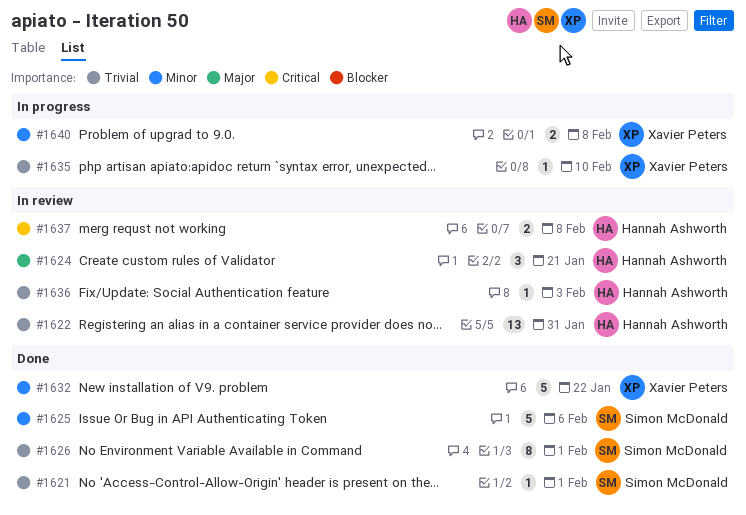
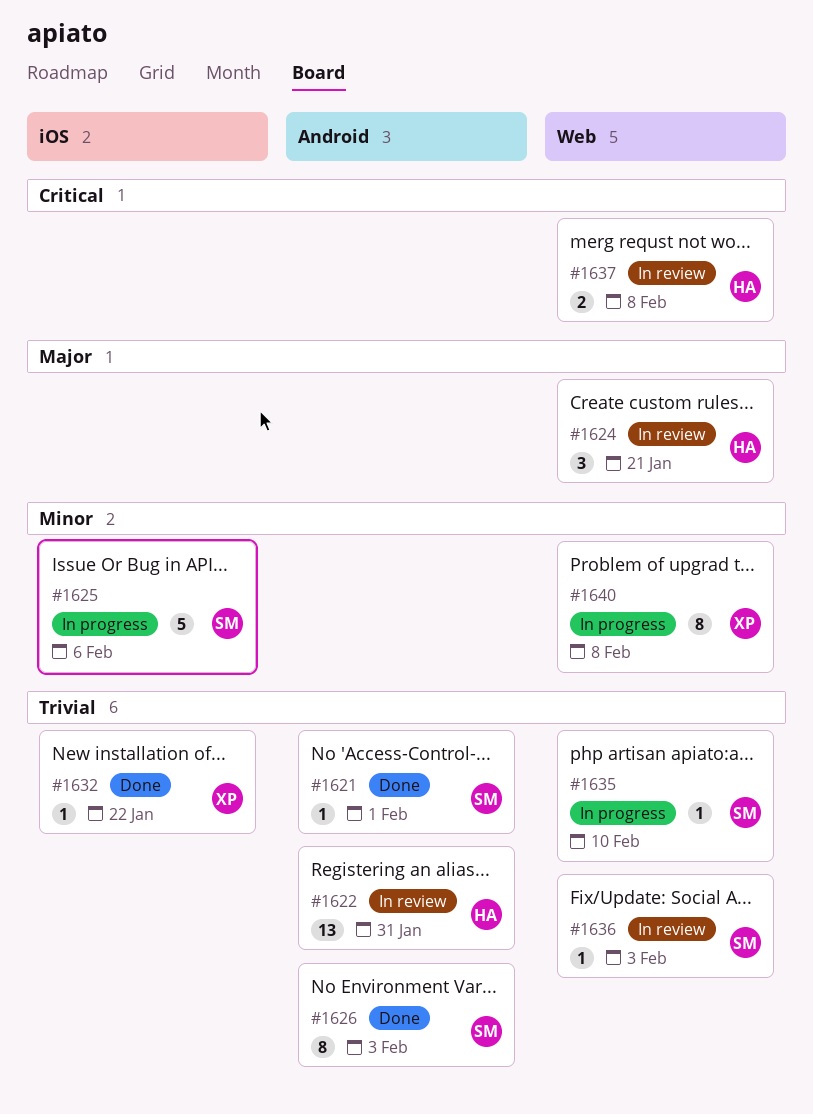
#1625, status: Done -> In progress
#1626, due: Feb 1 -> Feb 3
#1632, priority: Minor -> Trivial
#1632, estimate: 5 -> 1
#1635, owner: Xavier Peters -> Simon McDonald
#1636, owner: Hannah Ashworth -> Simon McDonald
#1640, estimate: 2 -> 8

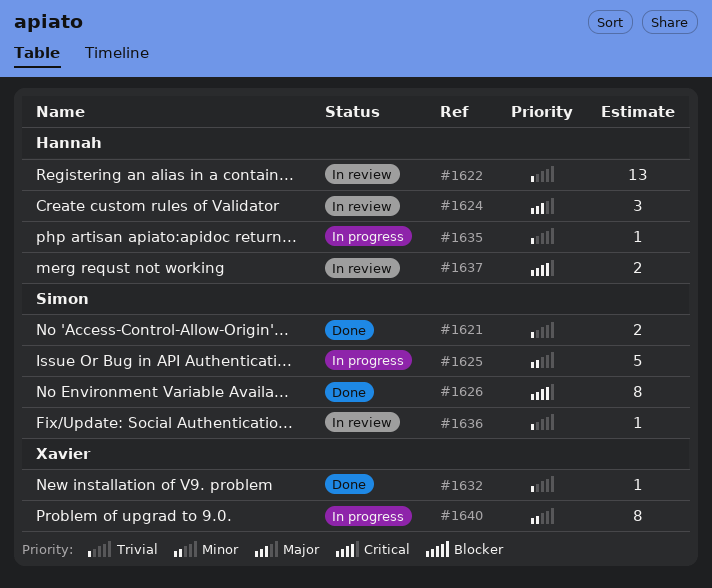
#1621, estimate: 1 -> 2
#1626, priority: Trivial -> Critical
#1635, owner: Simon -> Hannah

